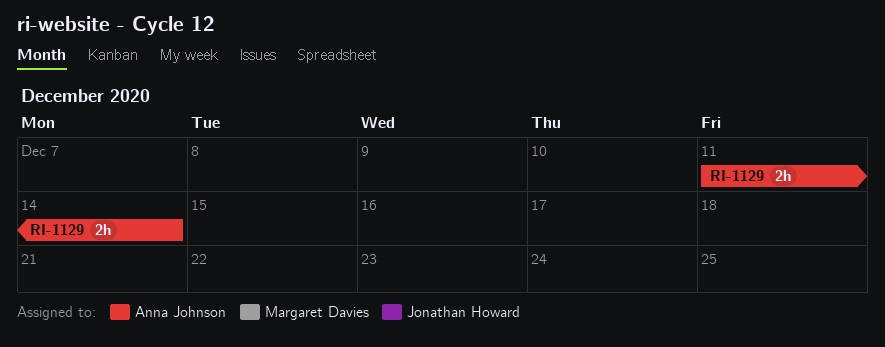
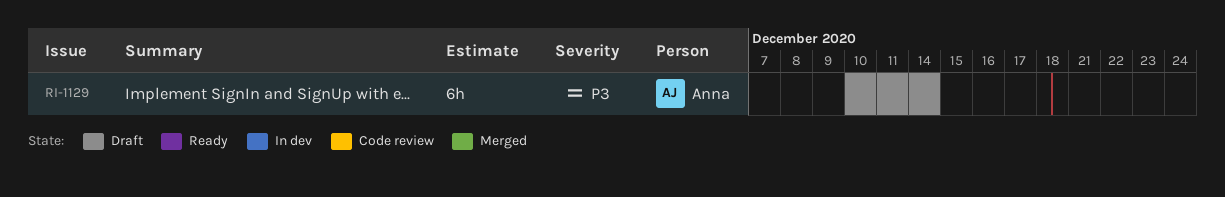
RI-1129, estimate: 2h -> 6h
RI-1129, start: Dec 11 -> Dec 10

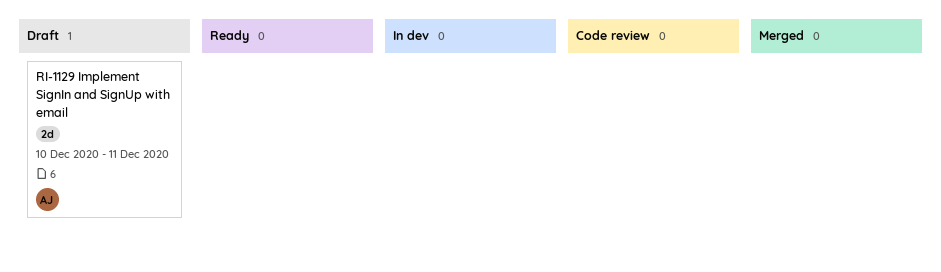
RI-1129, estimate: 6h -> 2d
RI-1129, due: Dec 14 -> Dec 11

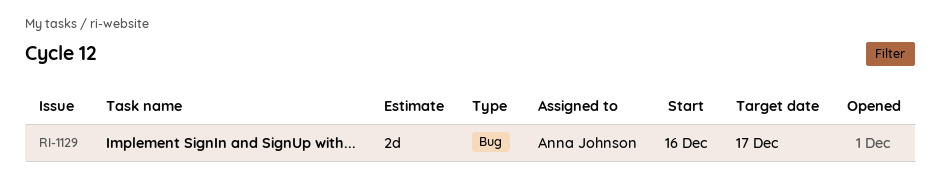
RI-1129, start: Dec 10 -> Dec 16
RI-1129, due: Dec 11 -> Dec 17

